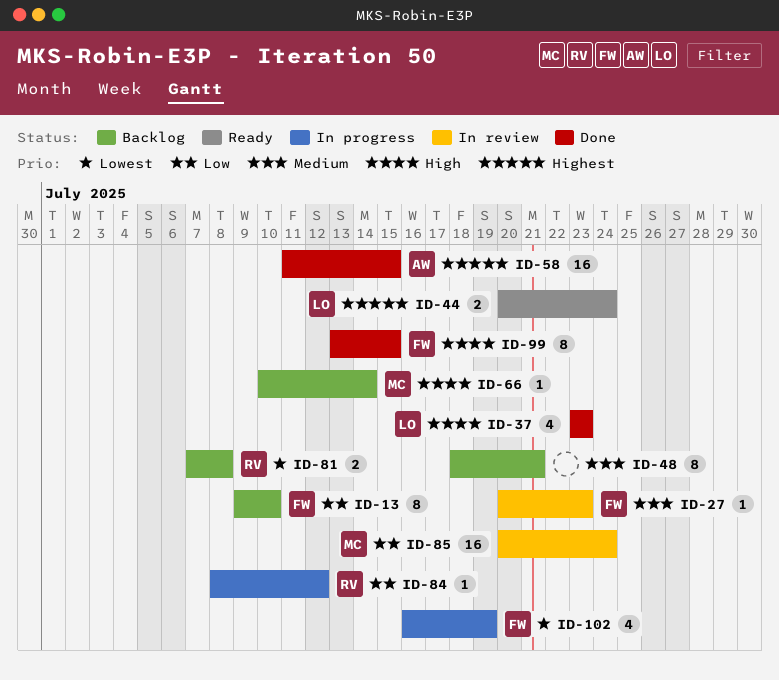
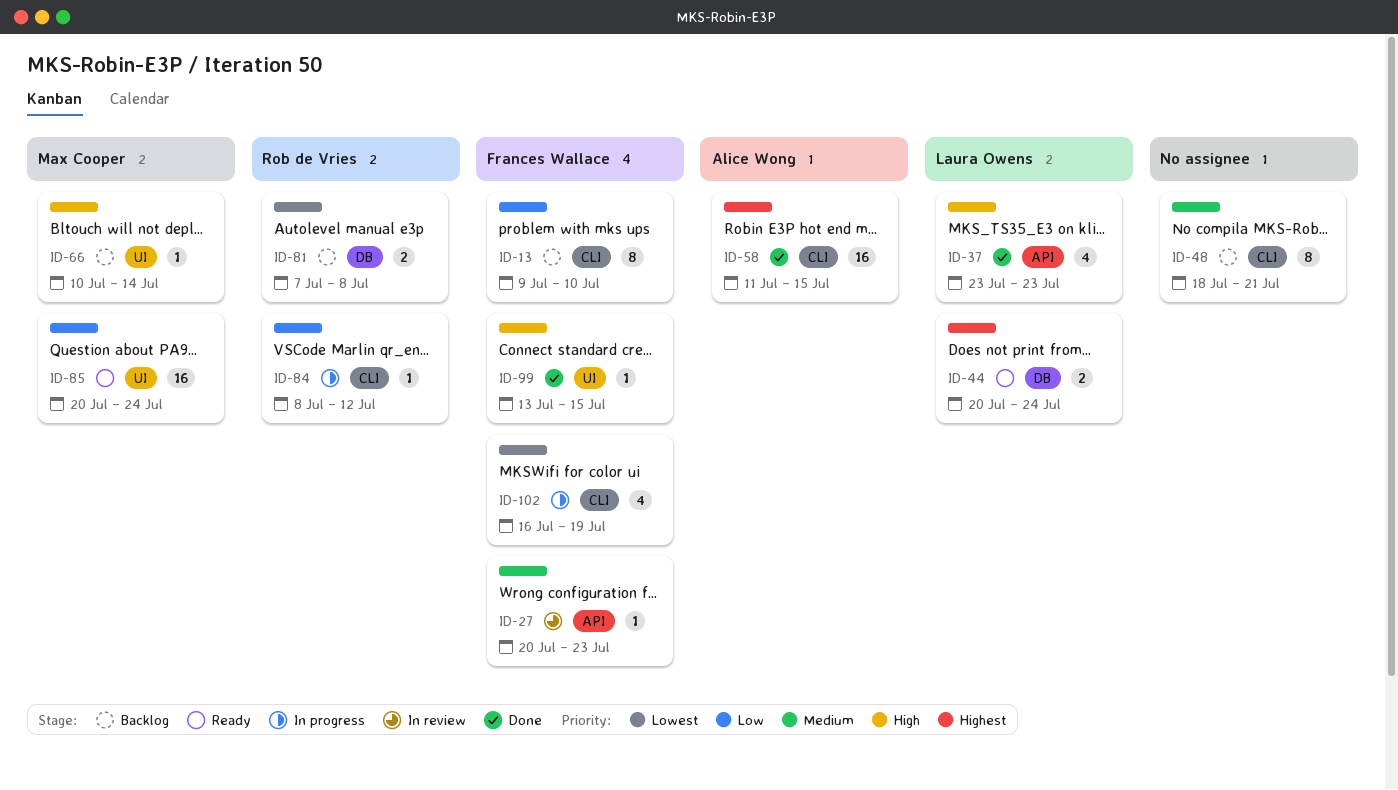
ID-85, status: In review -> Ready
ID-99, estimate: 8 -> 1

